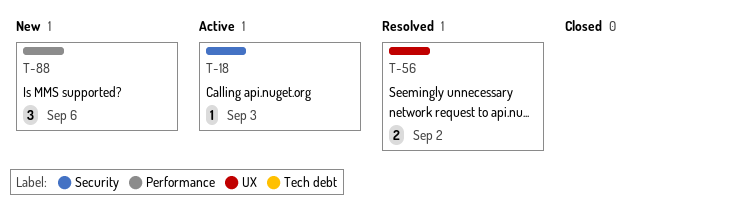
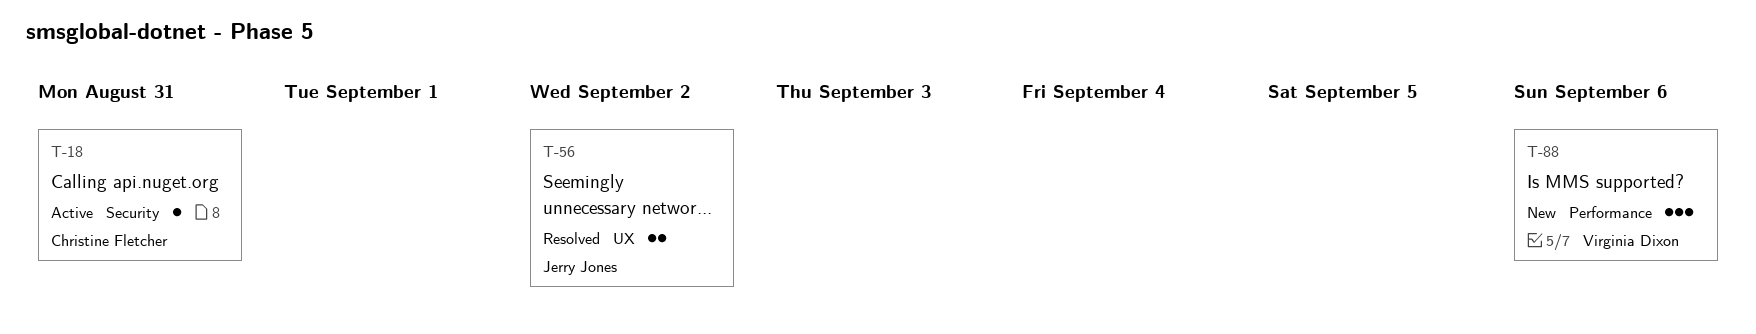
T-18, due: Sep 3 -> Aug 31

